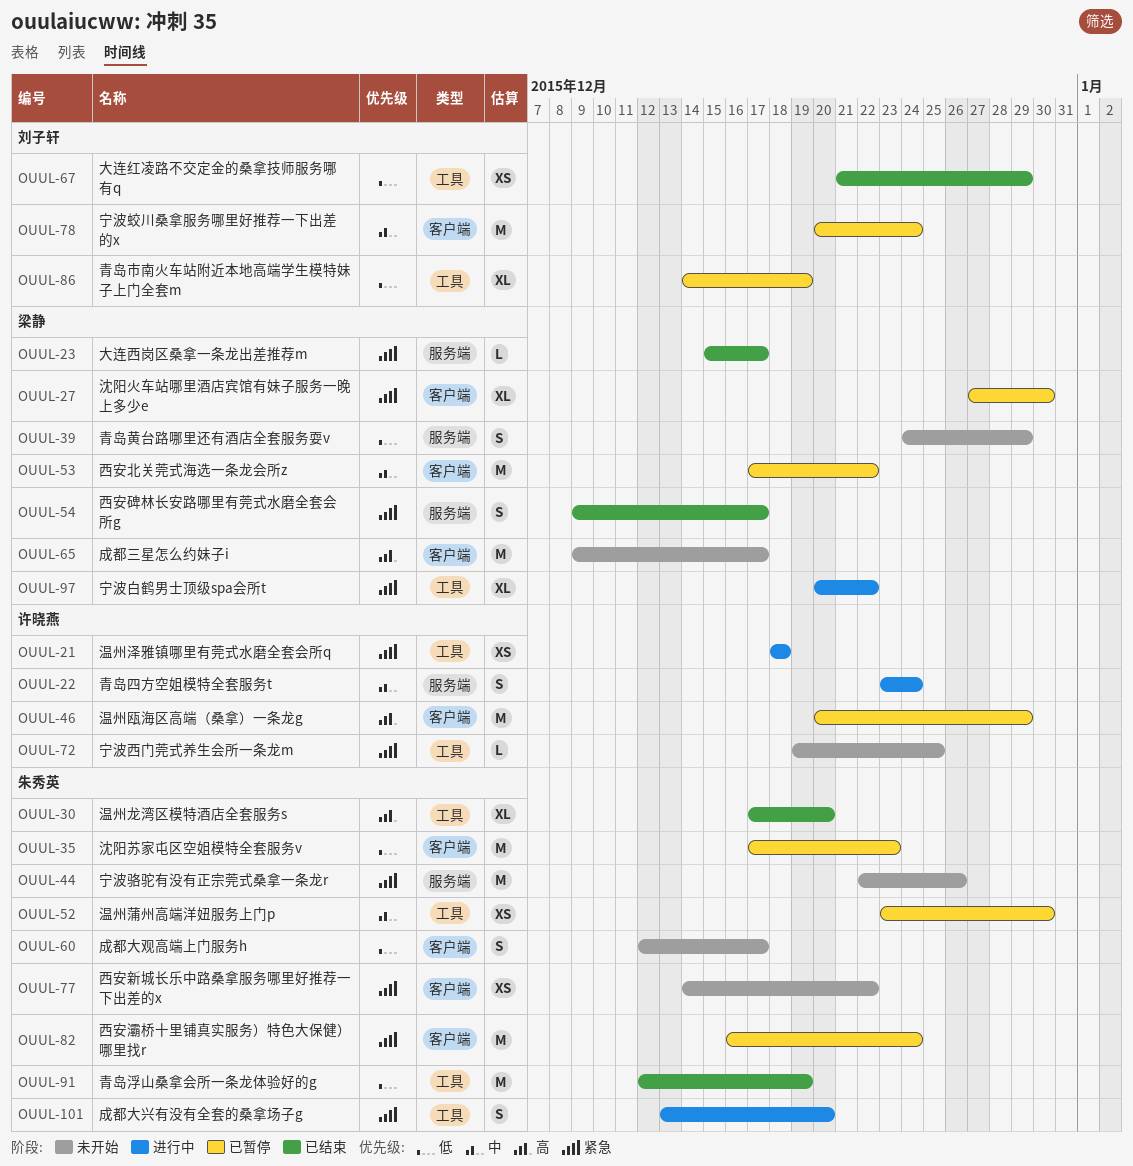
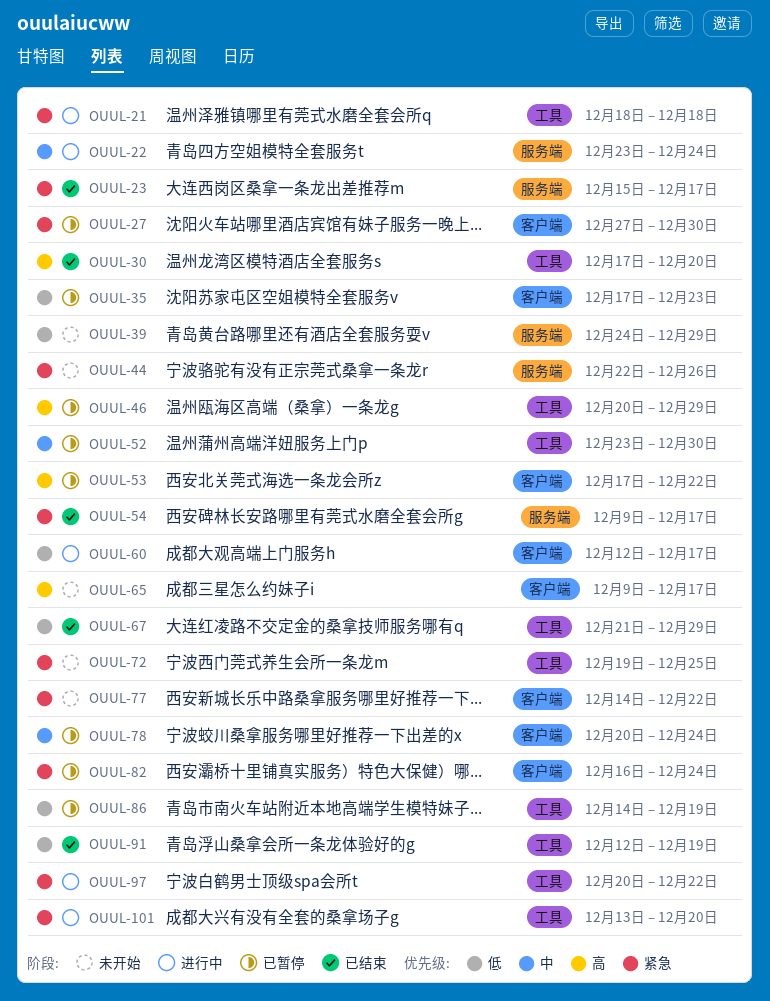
OUUL-46, label: 客户端 -> 工具
OUUL-53, priority: 中 -> 高
OUUL-60, status: 未开始 -> 进行中

